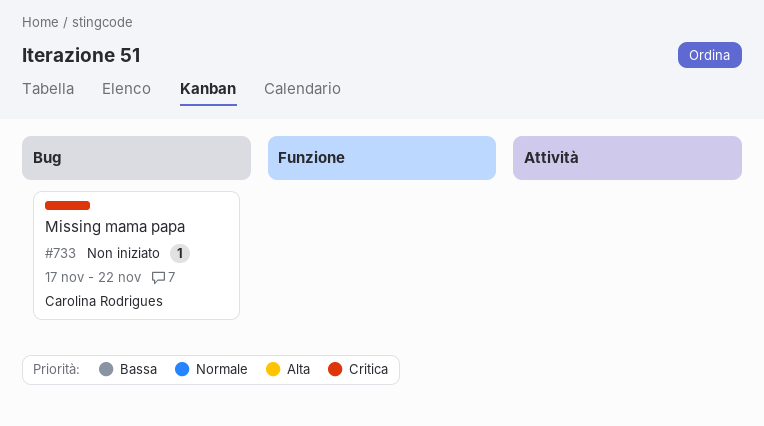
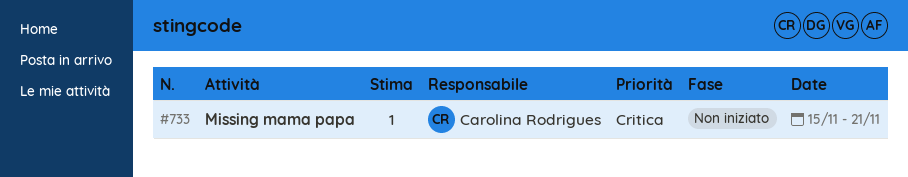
#733, start: Nov 17 -> Nov 15
#733, due: Nov 22 -> Nov 21

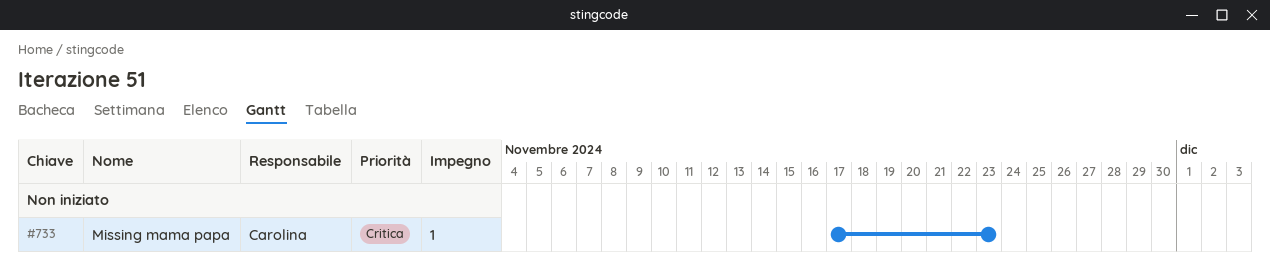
#733, start: Nov 15 -> Nov 17
#733, due: Nov 21 -> Nov 23

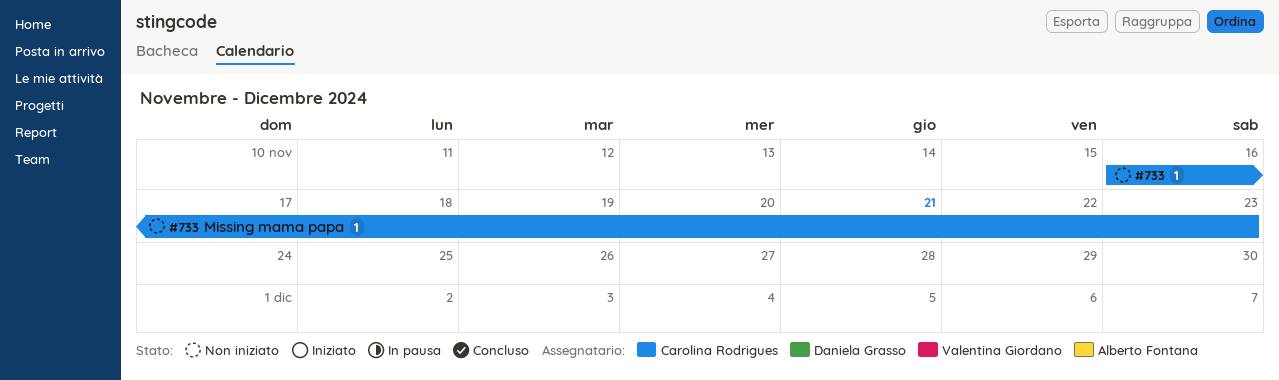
#733, start: Nov 17 -> Nov 16

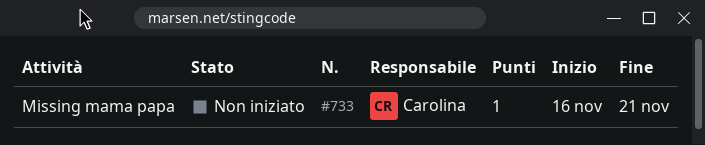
#733, due: Nov 23 -> Nov 21

